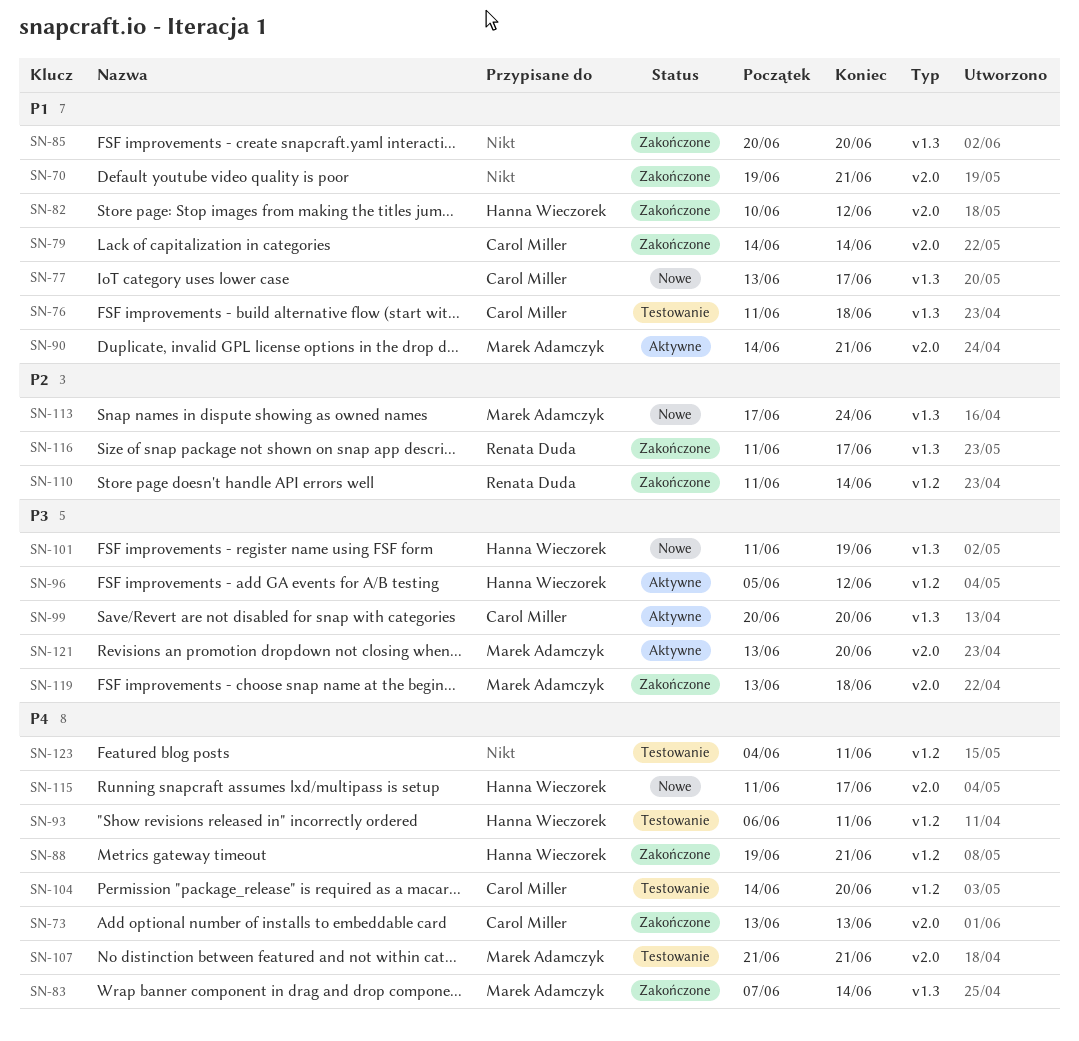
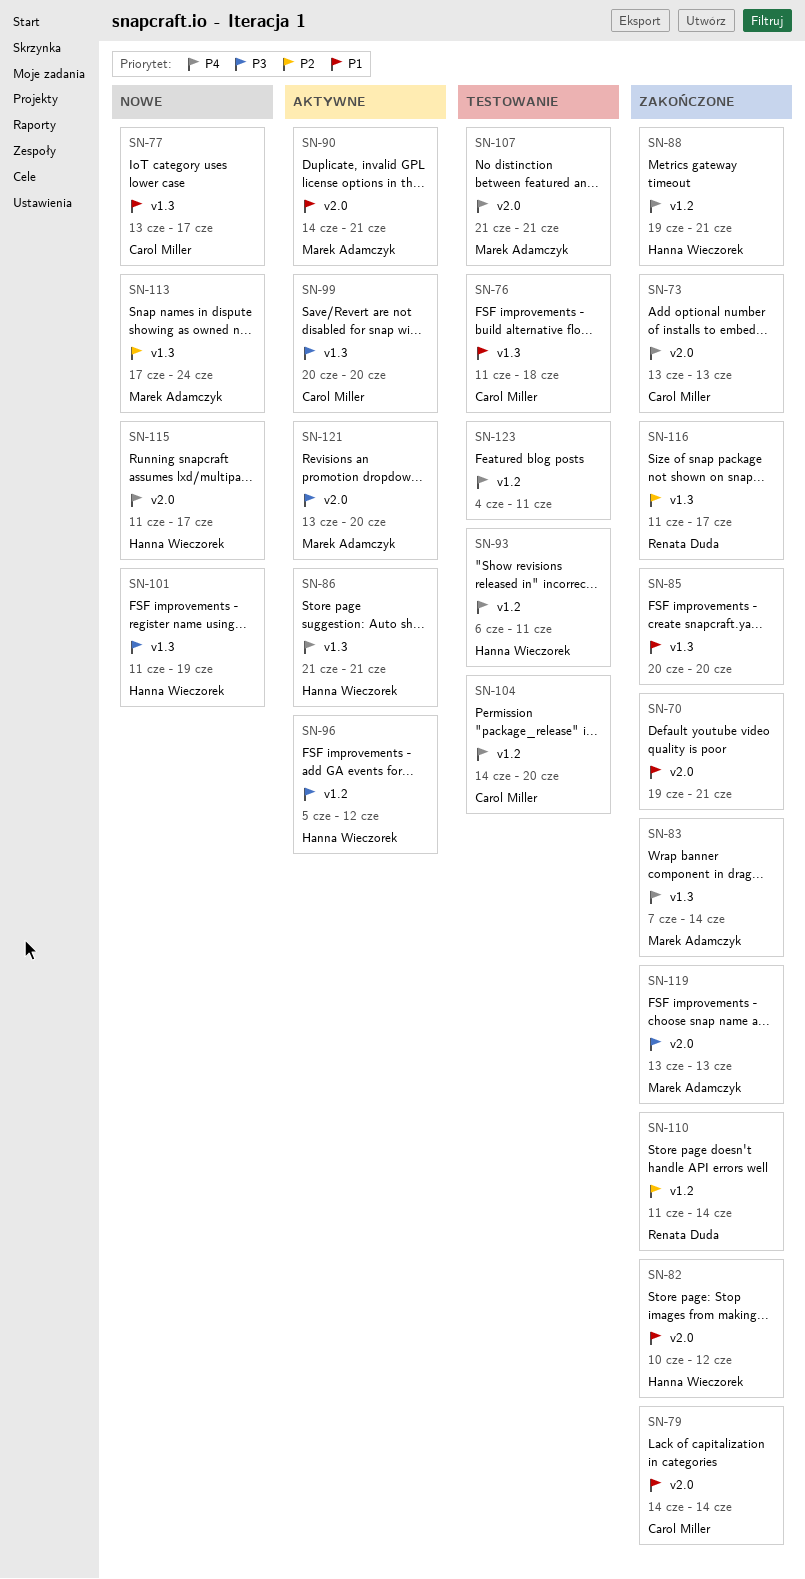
SN-86: none -> present
SN-119, due: Jun 18 -> Jun 13

